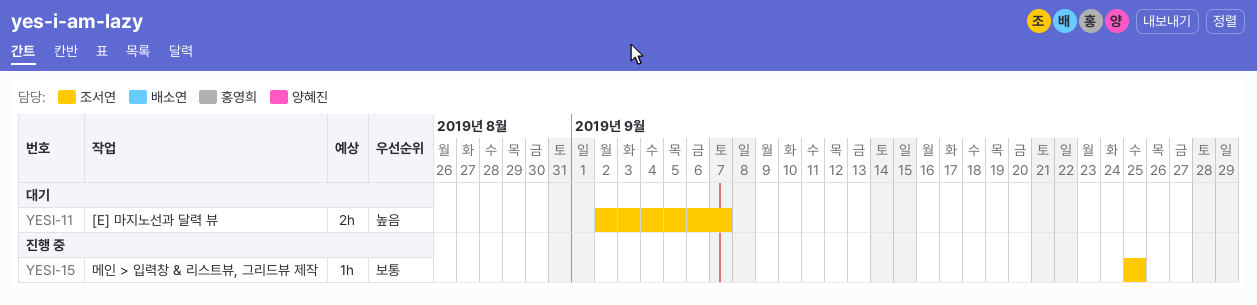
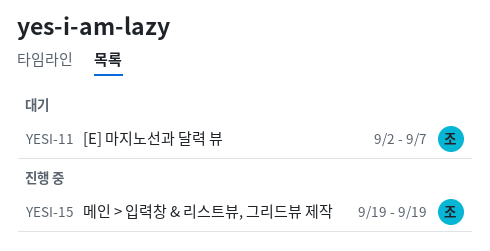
YESI-15, start: Sep 25 -> Sep 19
YESI-15, due: Sep 25 -> Sep 19

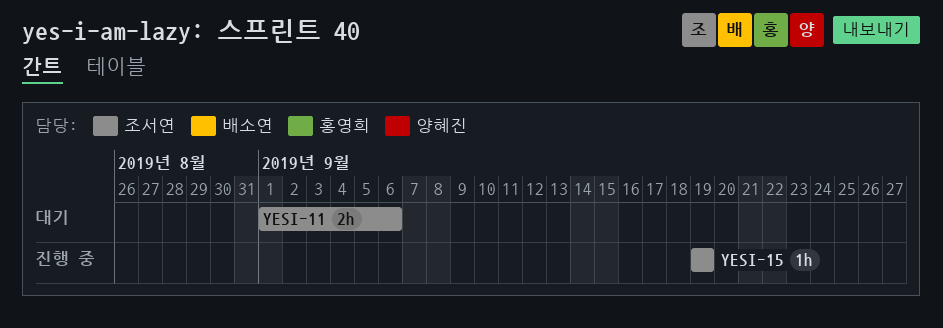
YESI-11, start: Sep 2 -> Sep 1
YESI-11, due: Sep 7 -> Sep 6

